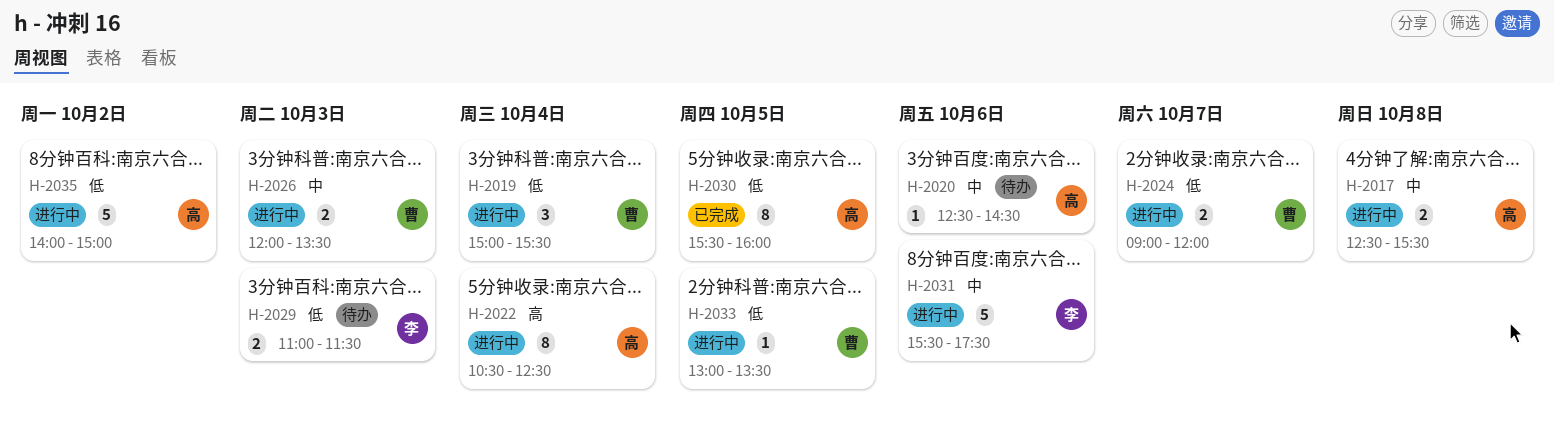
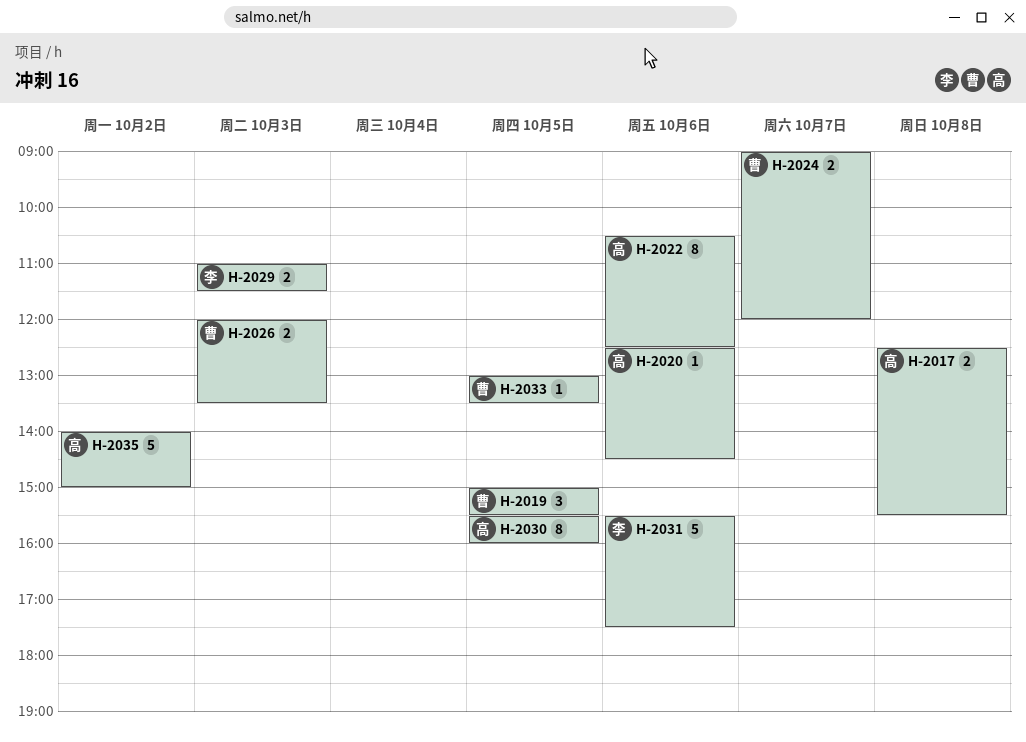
H-2019, day: Oct 4 -> Oct 5
H-2022, day: Oct 4 -> Oct 6

